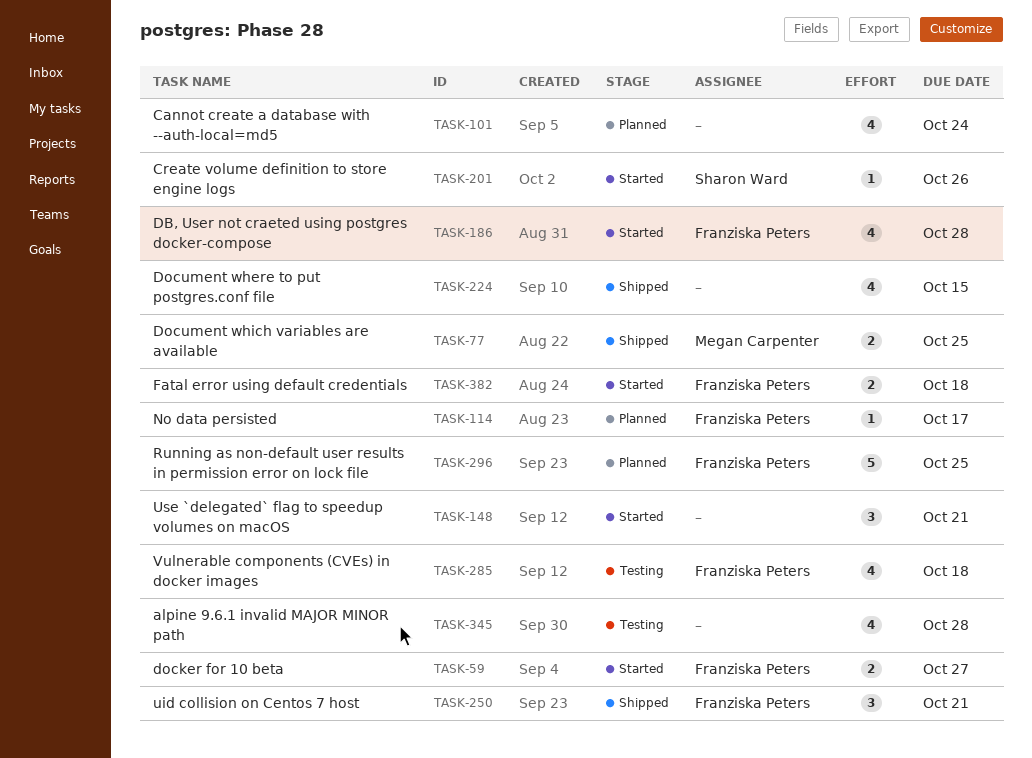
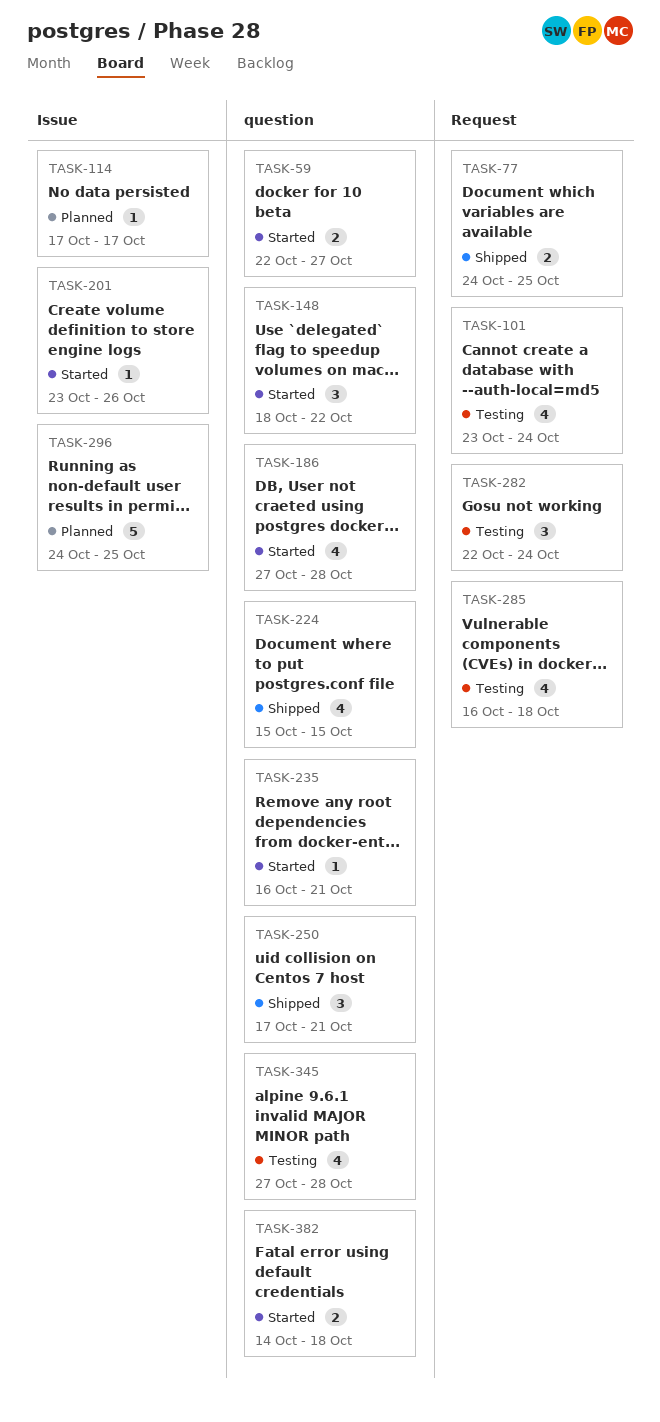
TASK-101, status: Planned -> Testing
TASK-148, due: Oct 21 -> Oct 22
TASK-235: none -> present
TASK-282: none -> present

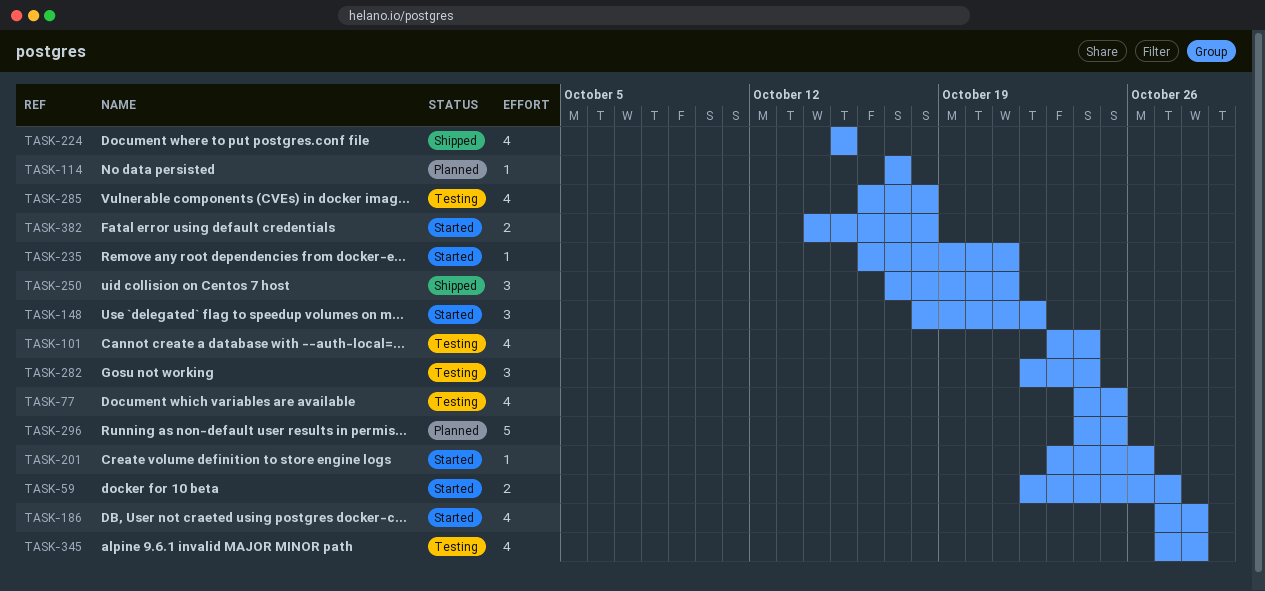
TASK-77, status: Shipped -> Testing
TASK-77, estimate: 2 -> 4

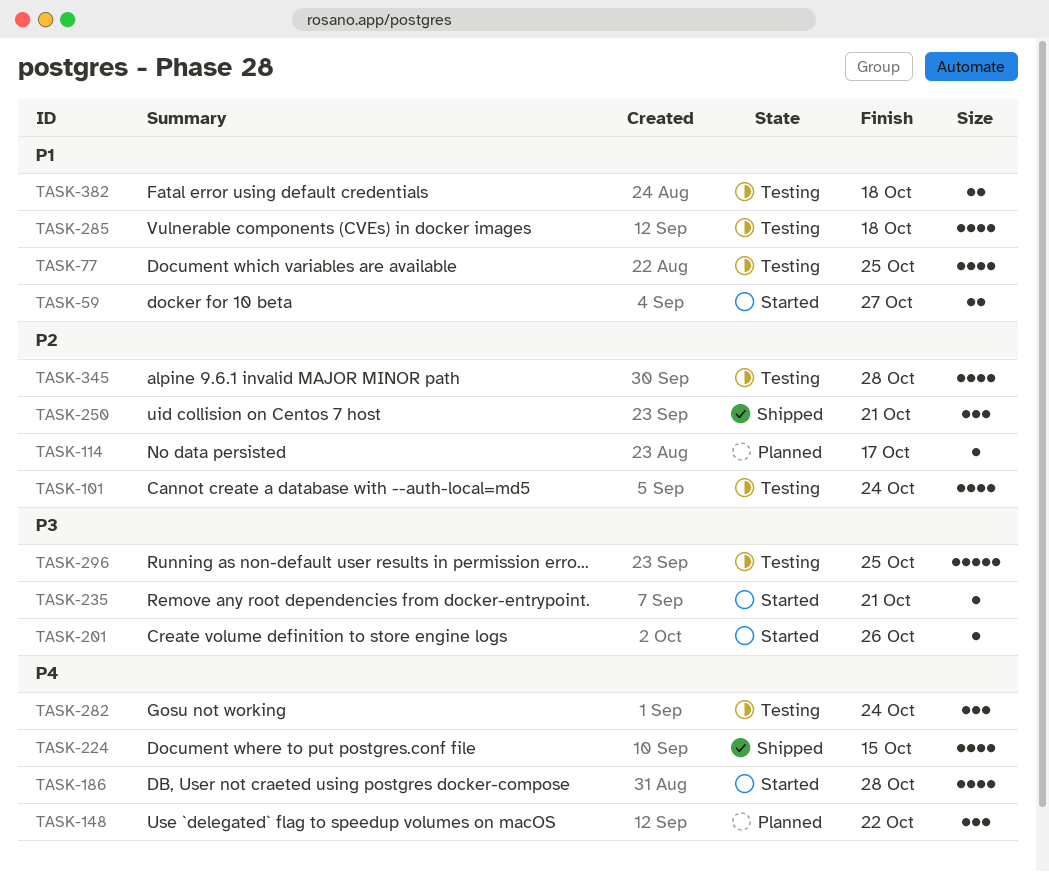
TASK-148, status: Started -> Planned
TASK-296, status: Planned -> Testing
TASK-382, status: Started -> Testing

